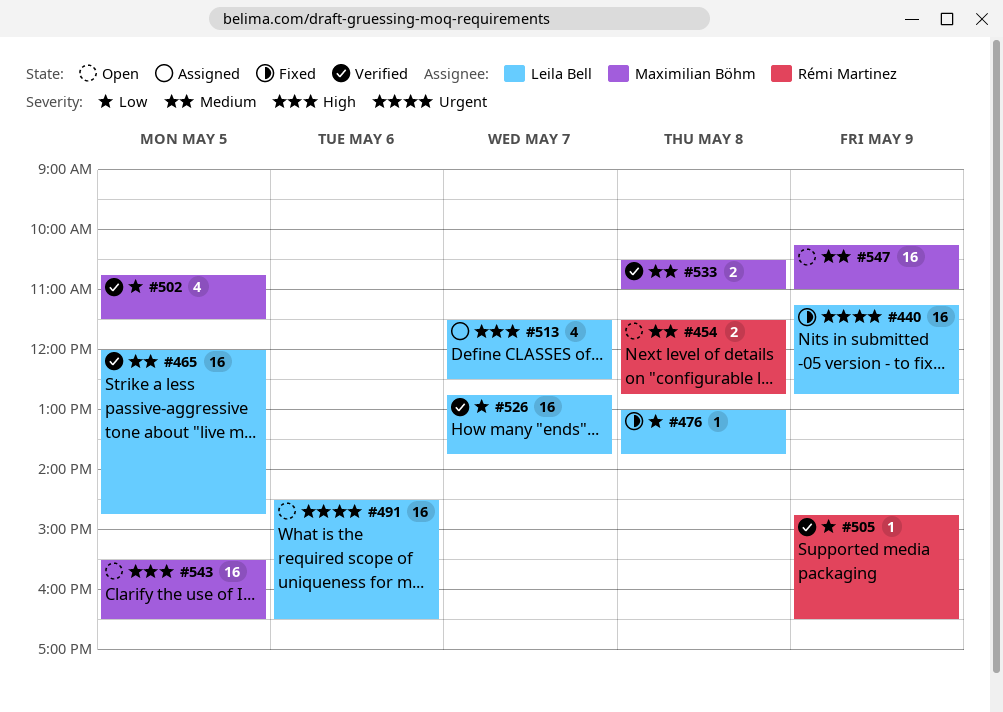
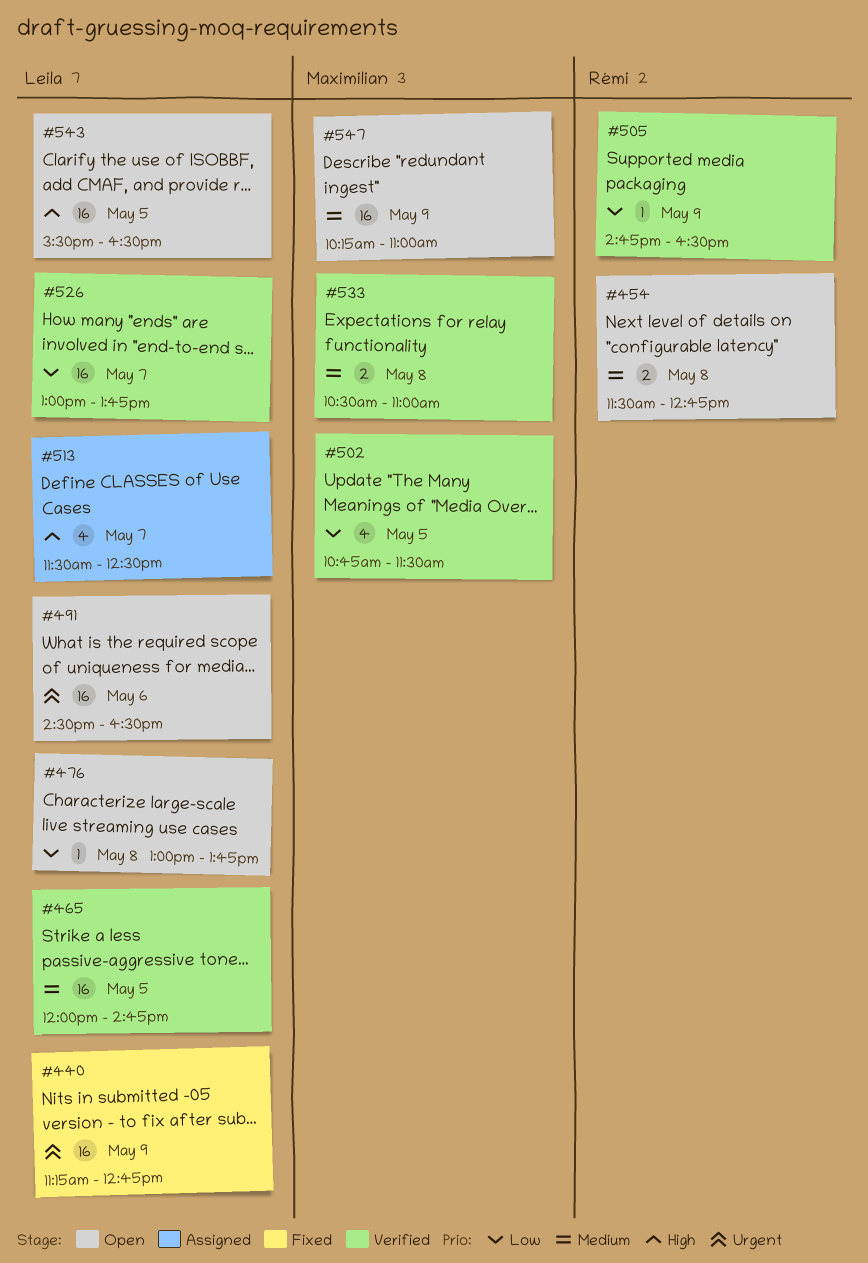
#476, status: Fixed -> Open
#526, begins: 12:45 -> 13:00
#543, owner: Maximilian Böhm -> Leila Bell

